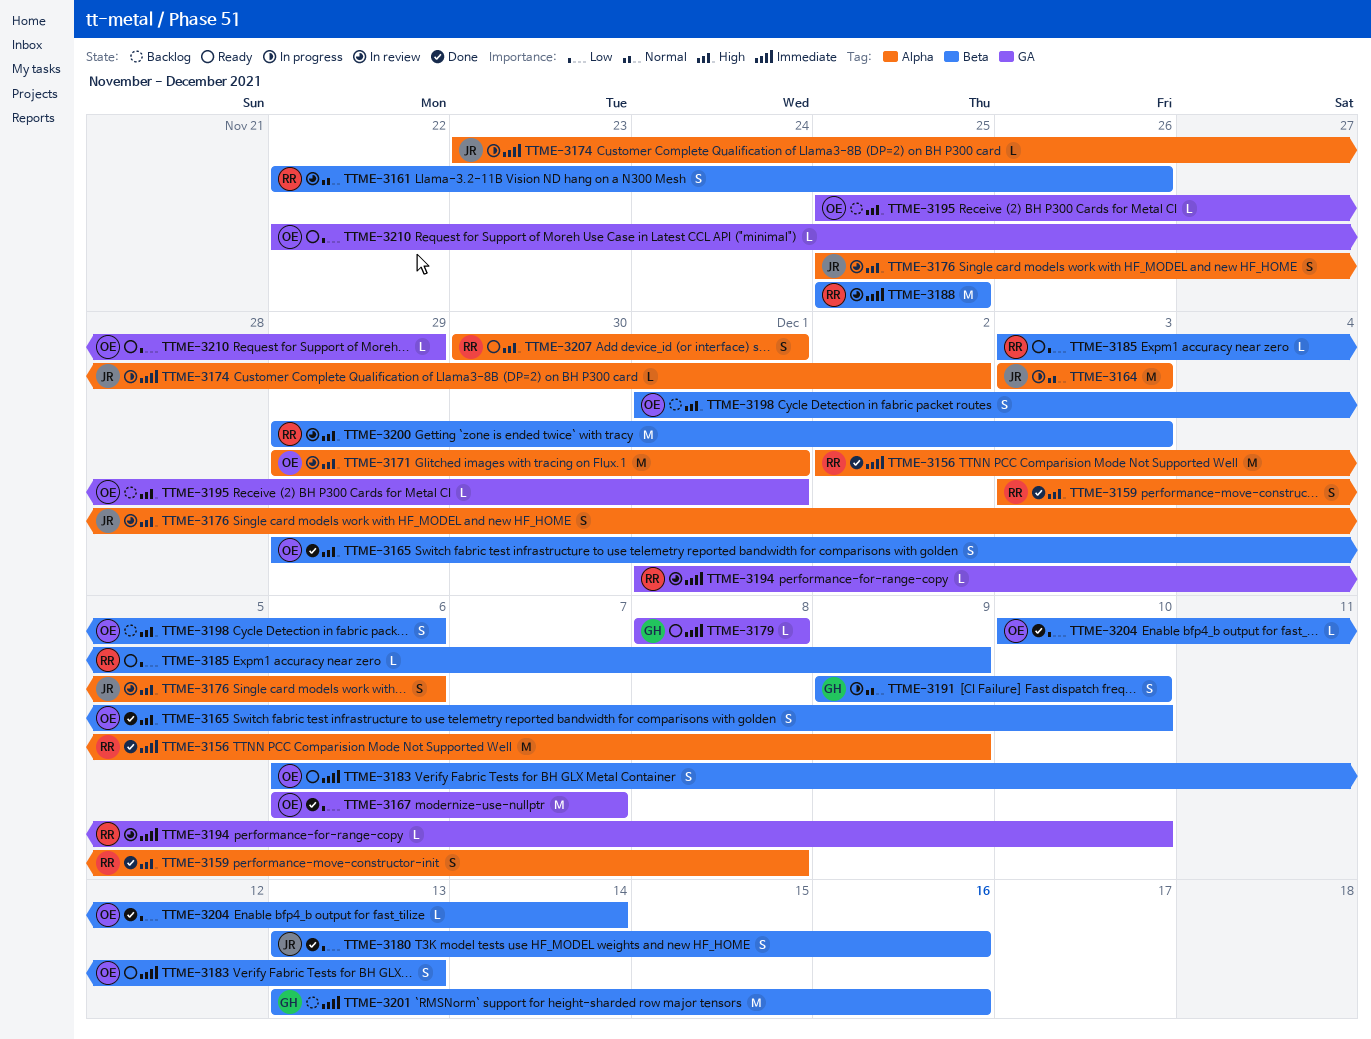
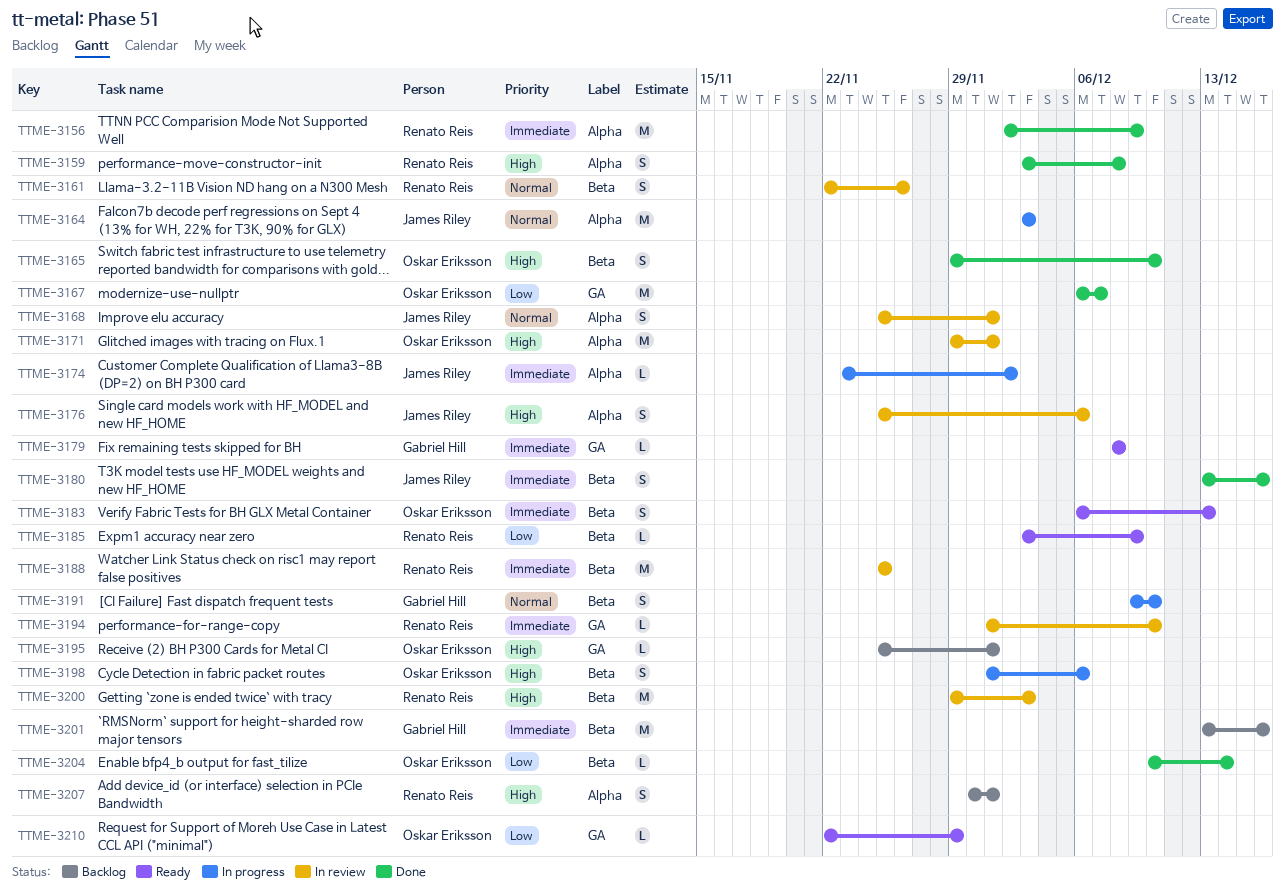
TTME-3168: none -> present
TTME-3180, priority: Low -> Immediate
TTME-3198, status: Backlog -> In progress
TTME-3207, status: Ready -> Backlog

